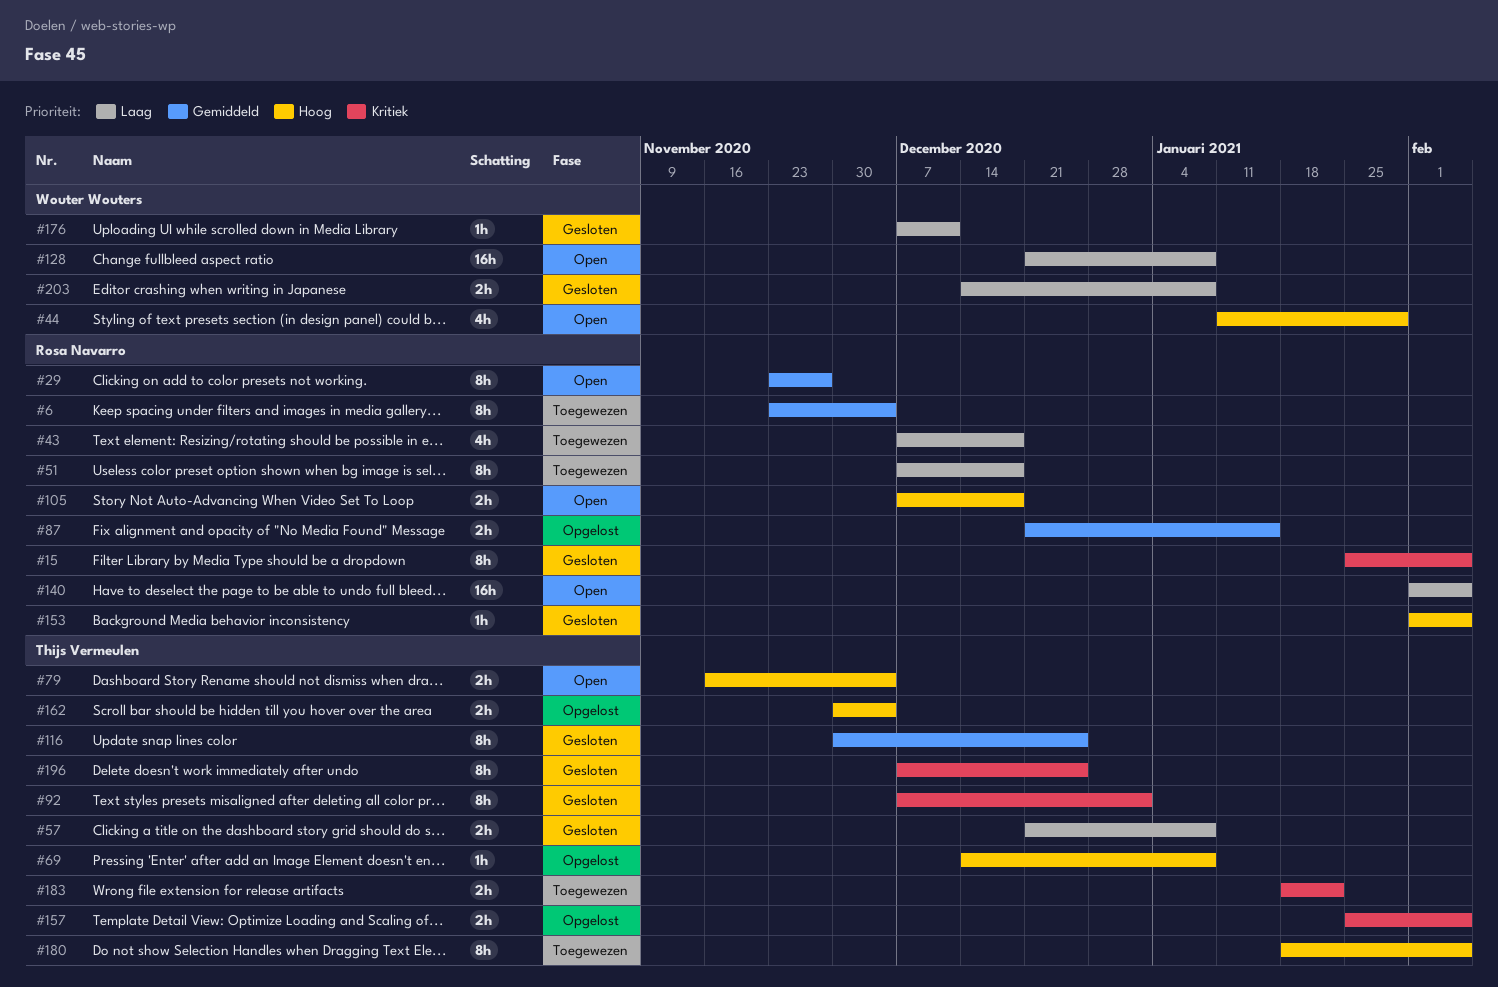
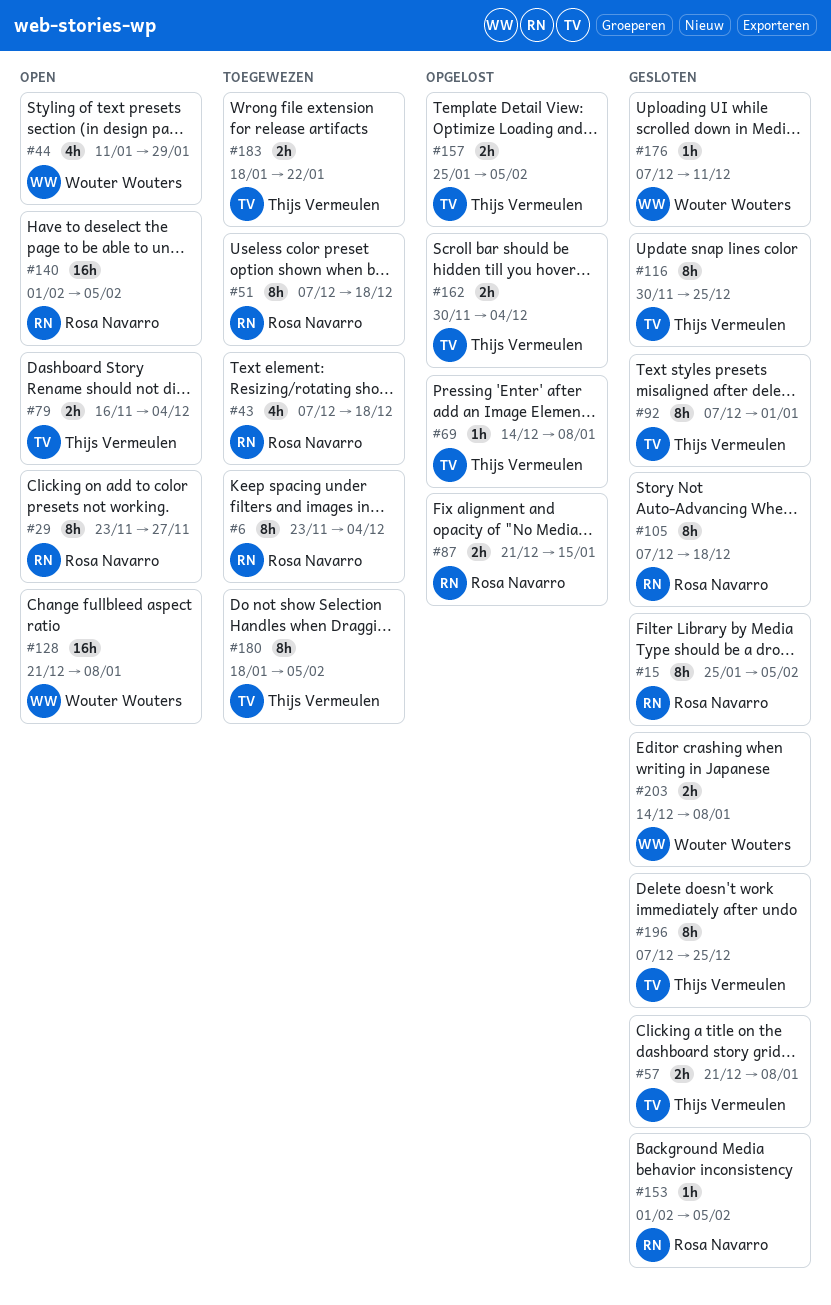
#105, status: Open -> Gesloten
#105, estimate: 2h -> 8h

